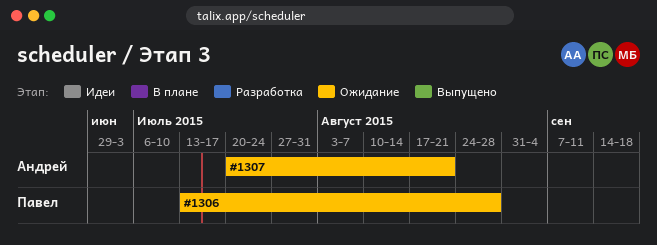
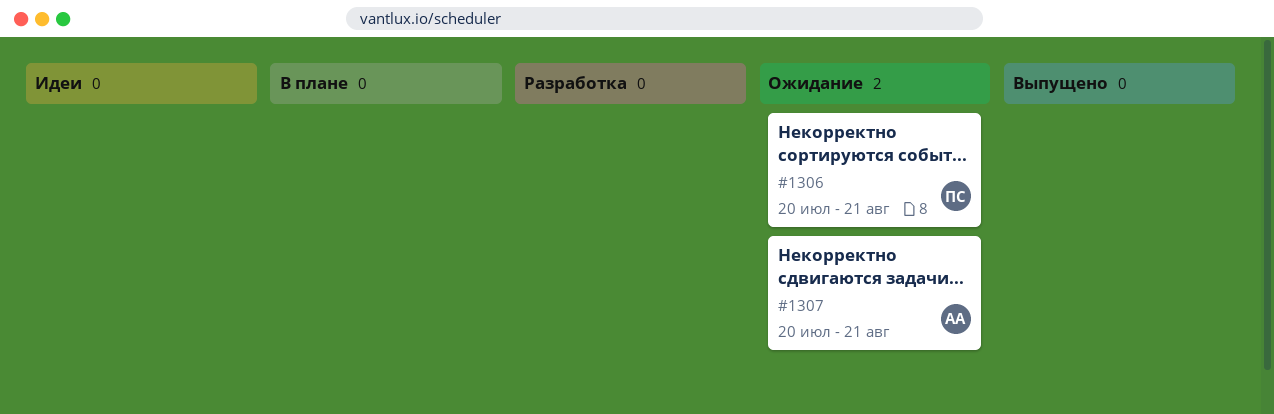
#1306, start: Jul 13 -> Jul 20
#1306, due: Aug 28 -> Aug 21

